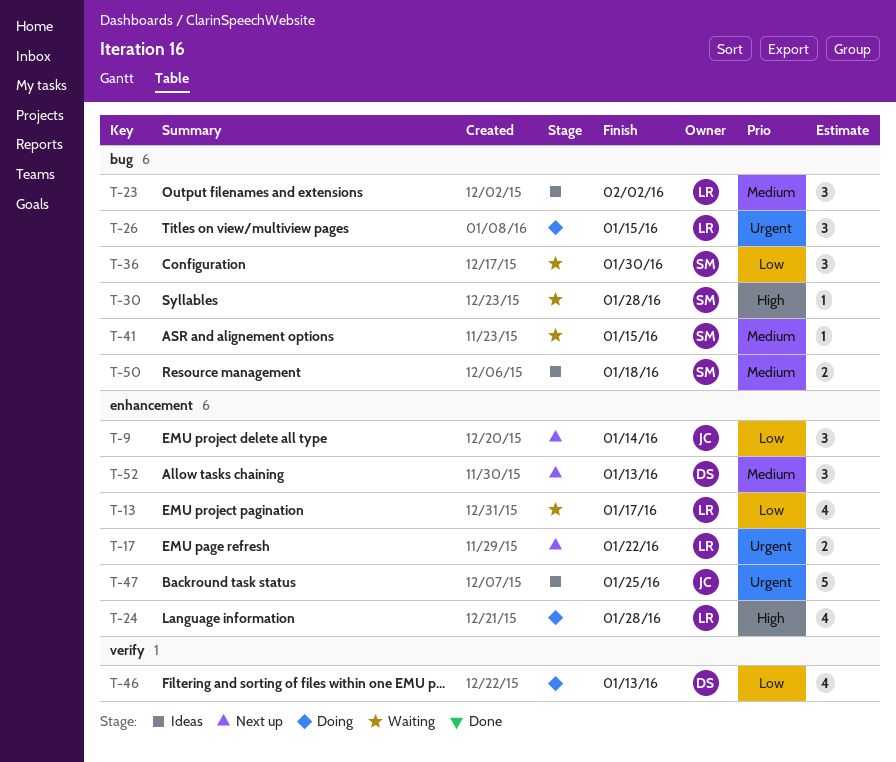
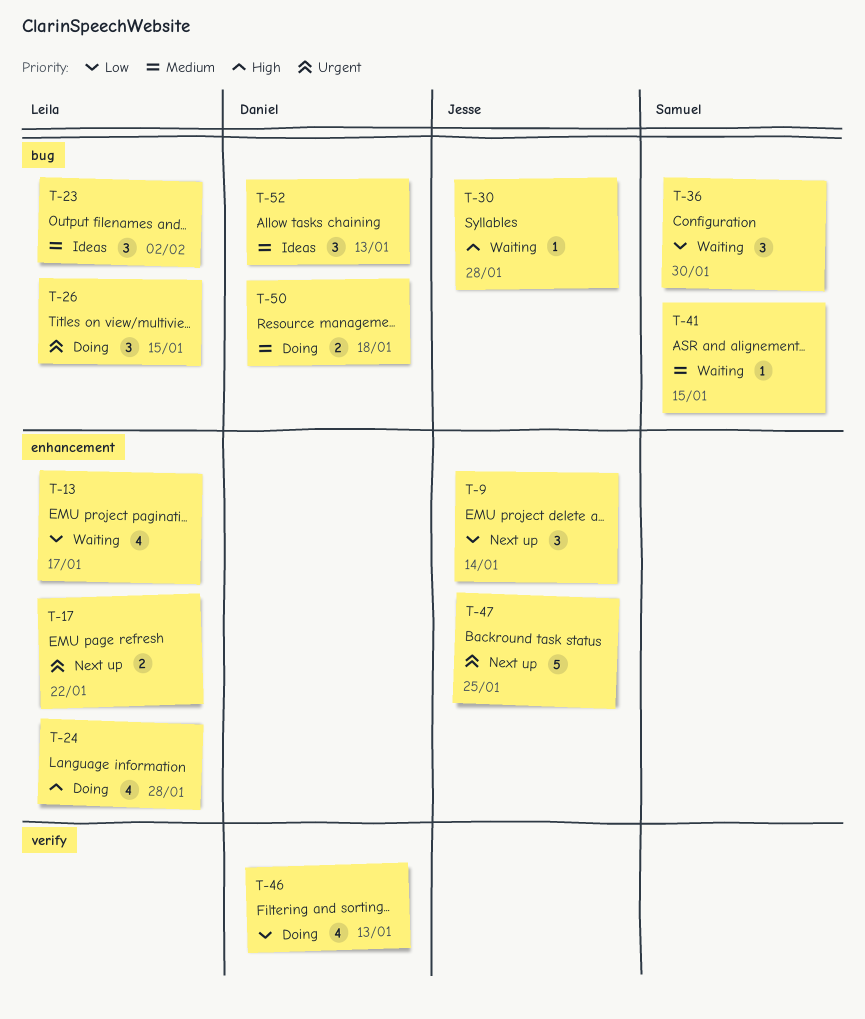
T-30, owner: Samuel -> Jesse
T-47, status: Ideas -> Next up
T-50, status: Ideas -> Doing
T-50, owner: Samuel -> Daniel
T-52, status: Next up -> Ideas
T-52, label: enhancement -> bug

